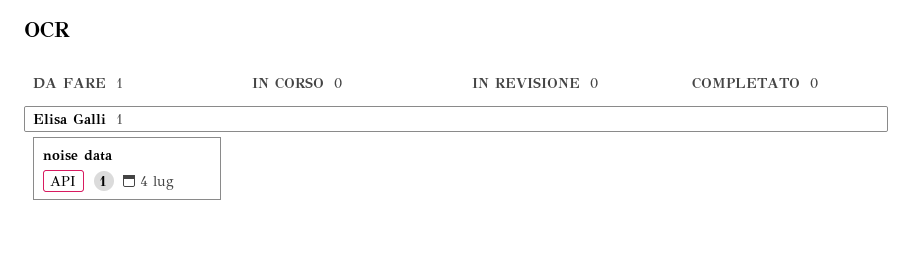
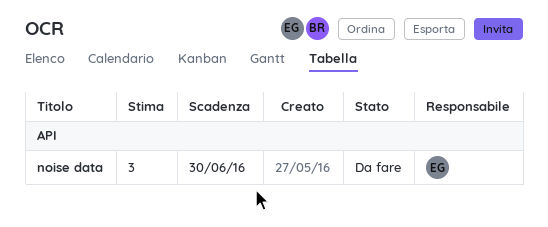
noise data, estimate: 1 -> 3
noise data, due: Jul 4 -> Jun 30

